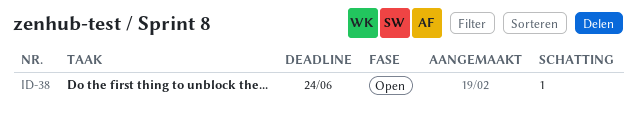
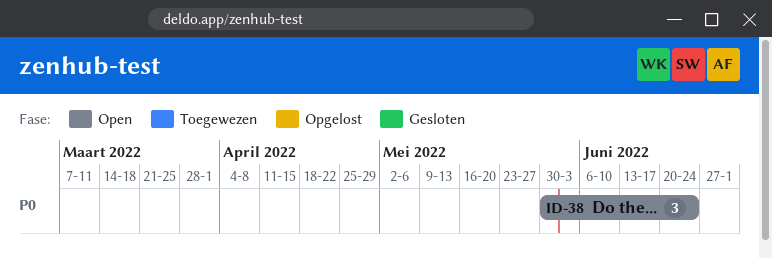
ID-38, estimate: 1 -> 3

